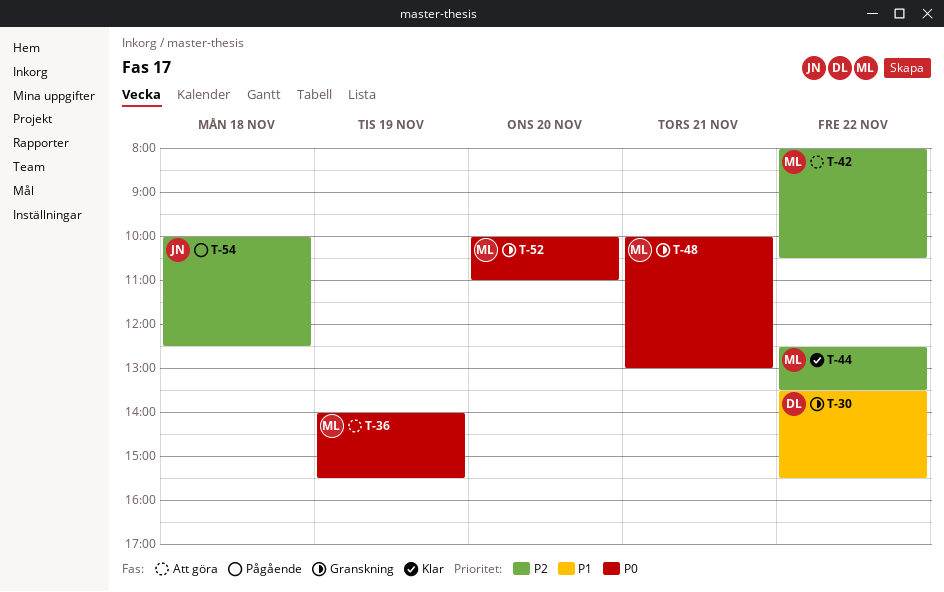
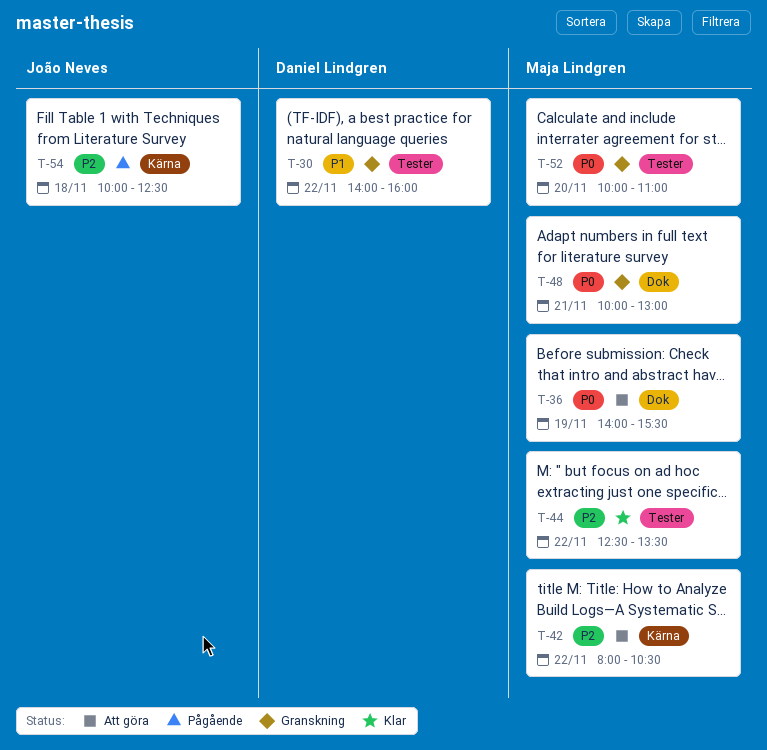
T-30, begins: 13:30 -> 14:00
T-30, ends: 15:30 -> 16:00

